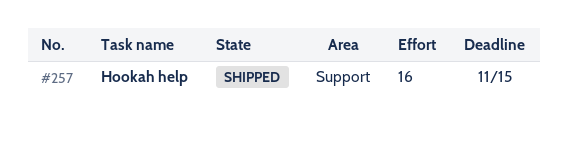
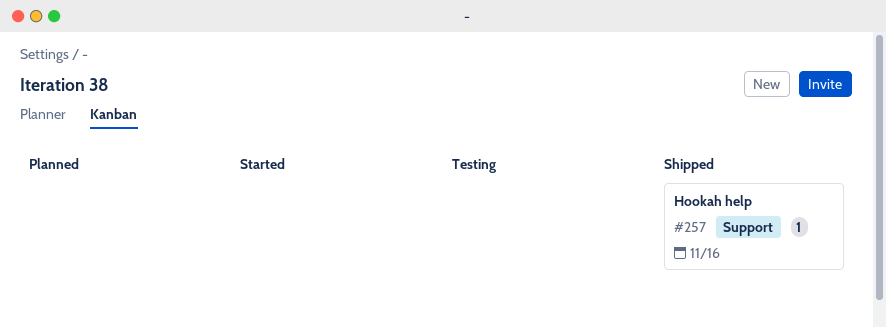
#257, estimate: 16 -> 1
#257, due: Nov 15 -> Nov 16

